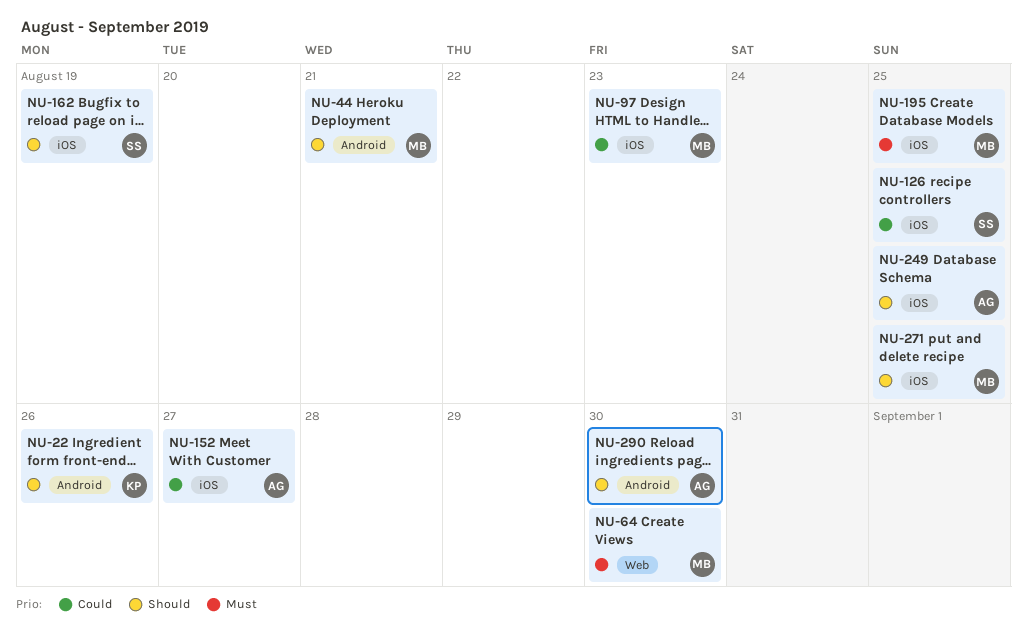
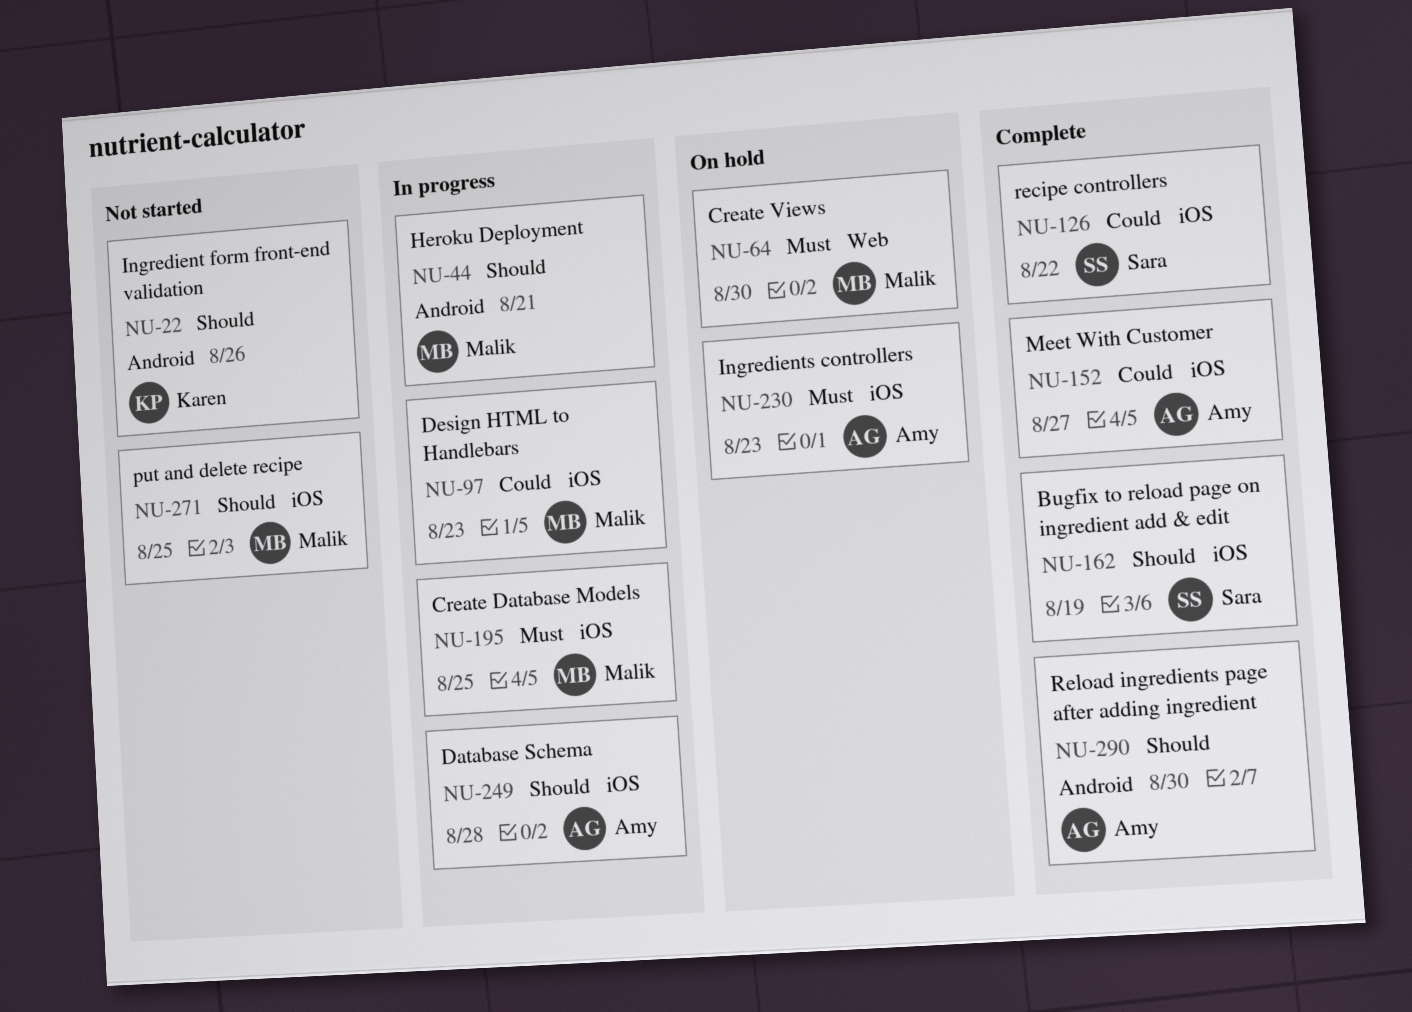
NU-126, due: Aug 25 -> Aug 22
NU-230: none -> present
NU-249, due: Aug 25 -> Aug 28

